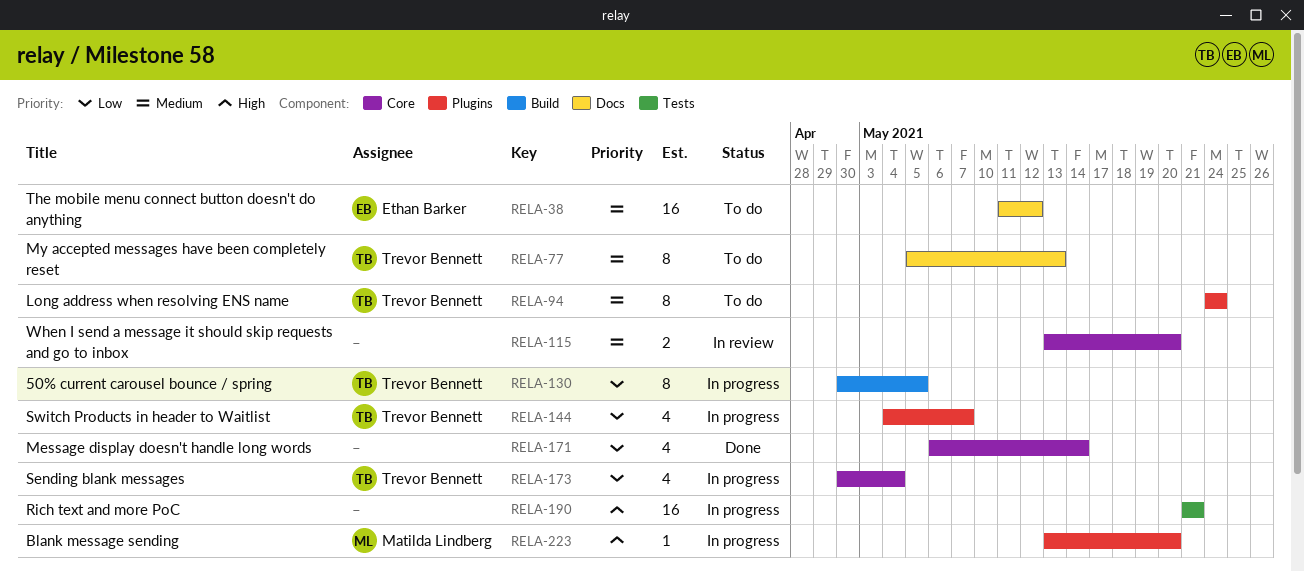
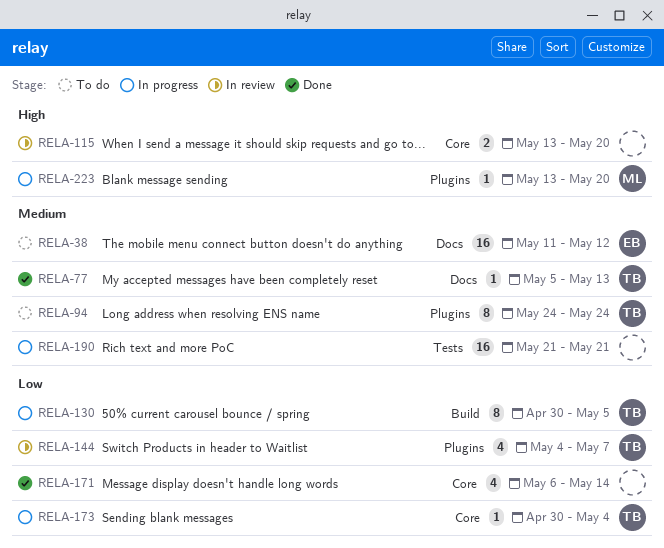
RELA-77, status: To do -> Done
RELA-77, estimate: 8 -> 1
RELA-115, priority: Medium -> High
RELA-144, status: In progress -> In review
RELA-173, estimate: 4 -> 1
RELA-190, priority: High -> Medium

